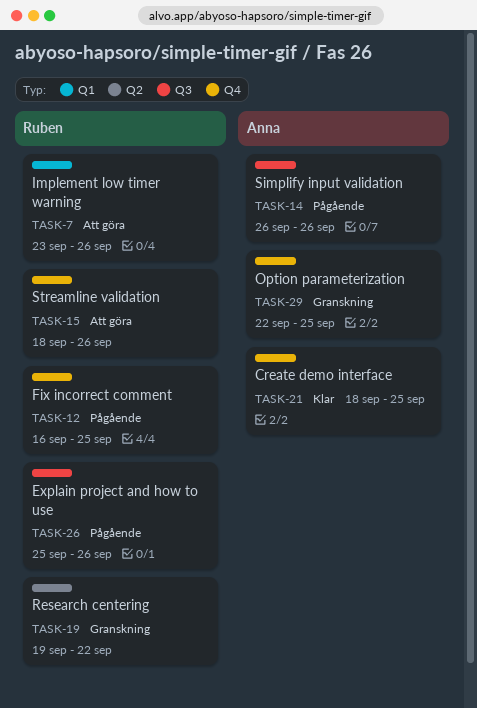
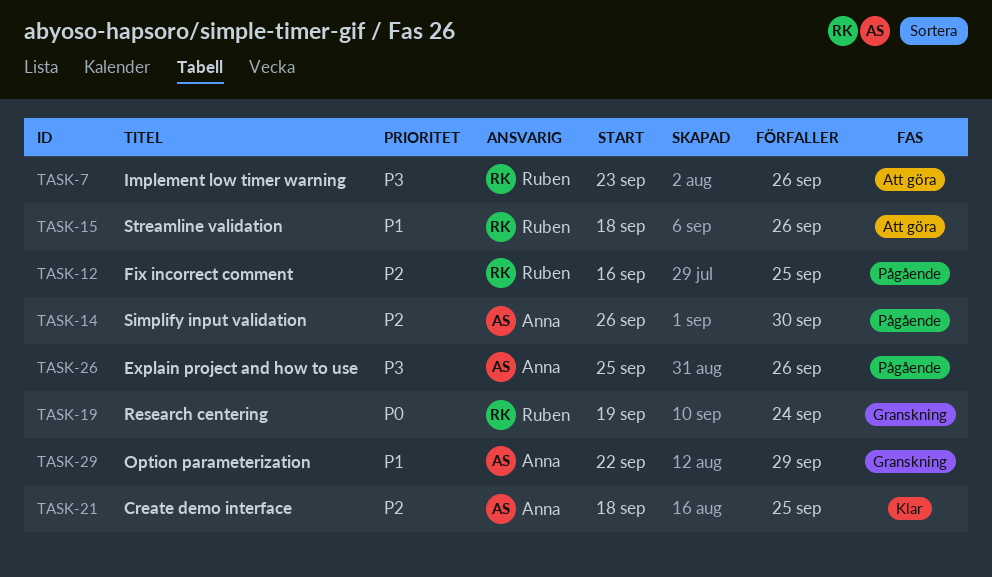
TASK-14, due: Sep 26 -> Sep 30
TASK-19, due: Sep 22 -> Sep 24
TASK-26, owner: Ruben -> Anna
TASK-29, due: Sep 25 -> Sep 29

